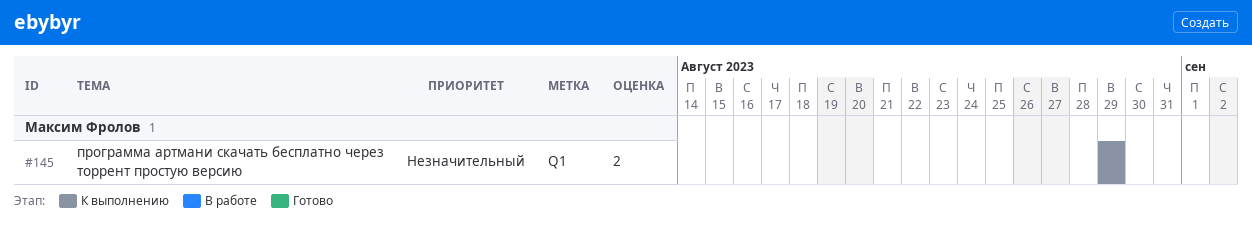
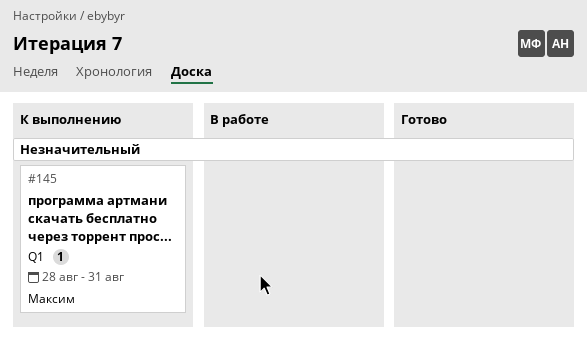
#145, estimate: 2 -> 1
#145, start: Aug 29 -> Aug 28
#145, due: Aug 29 -> Aug 31

